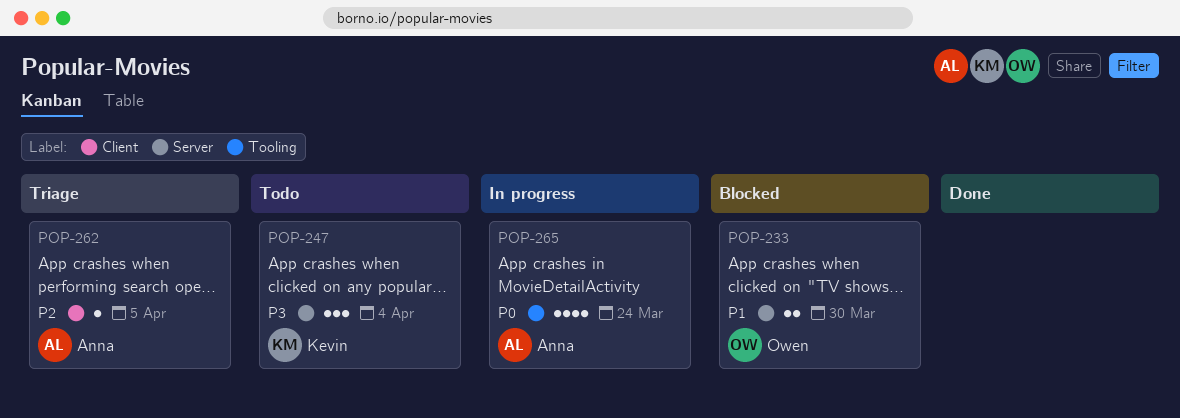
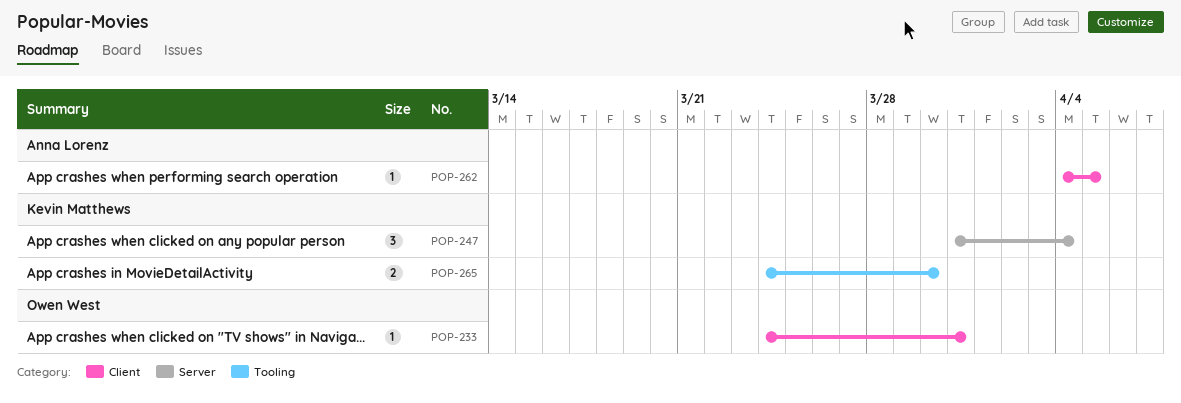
POP-233, label: Server -> Client
POP-233, estimate: 2 -> 1
POP-233, due: Mar 30 -> Mar 31
POP-265, owner: Anna Lorenz -> Kevin Matthews
POP-265, estimate: 4 -> 2
POP-265, due: Mar 24 -> Mar 30

